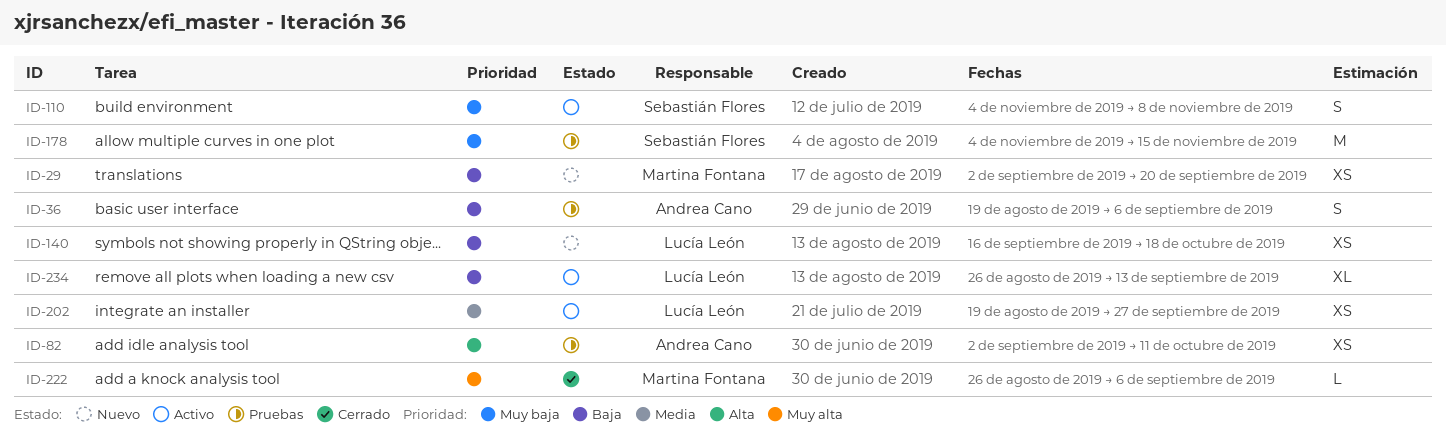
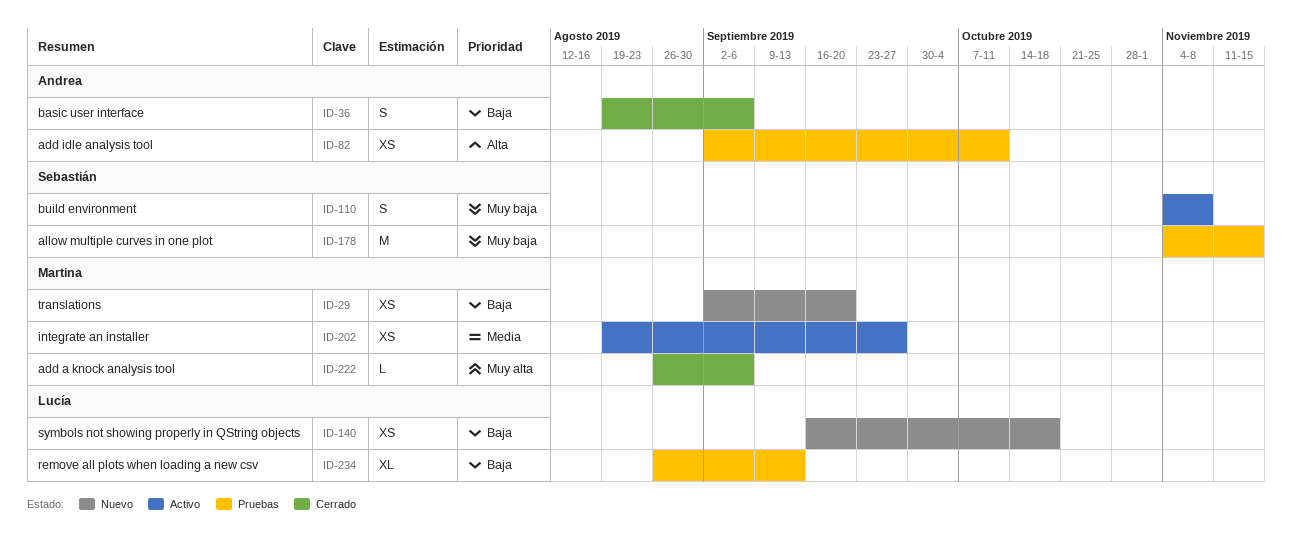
ID-36, status: Pruebas -> Cerrado
ID-202, owner: Lucía León -> Martina Fontana
ID-234, status: Activo -> Pruebas

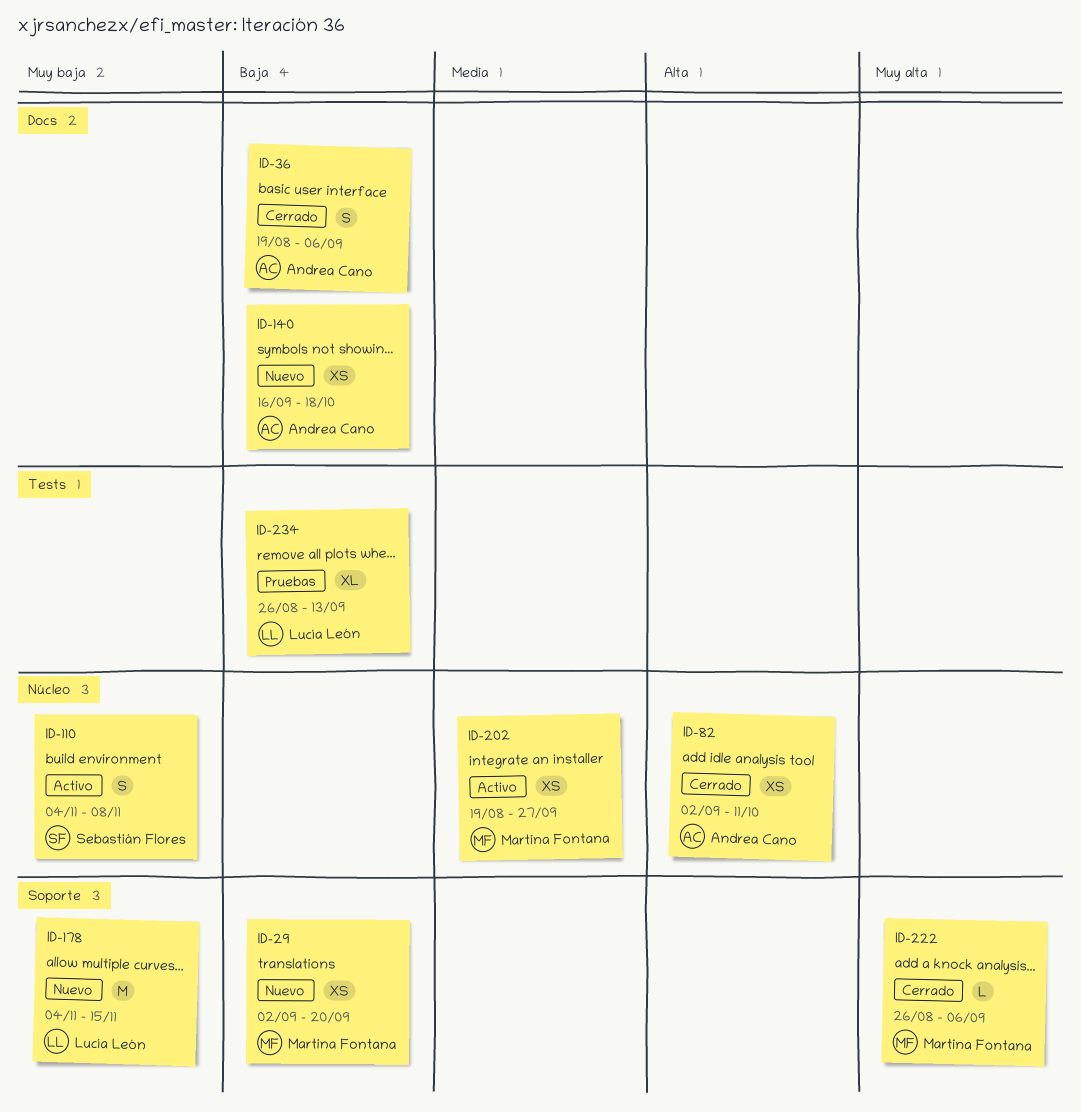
ID-82, status: Pruebas -> Cerrado
ID-140, owner: Lucía León -> Andrea Cano
ID-178, status: Pruebas -> Nuevo
ID-178, owner: Sebastián Flores -> Lucía León

